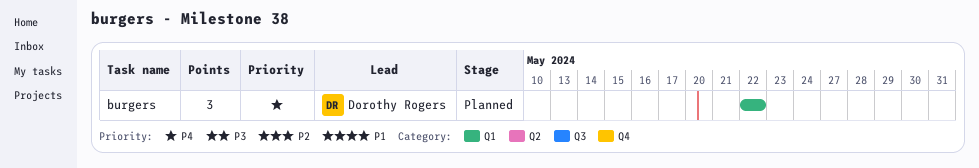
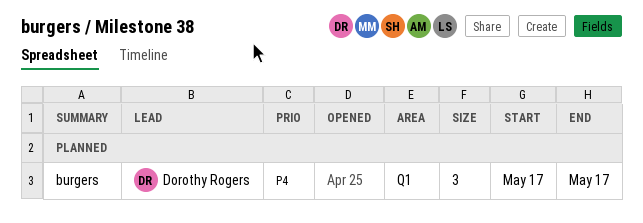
burgers, start: May 22 -> May 17
burgers, due: May 22 -> May 17

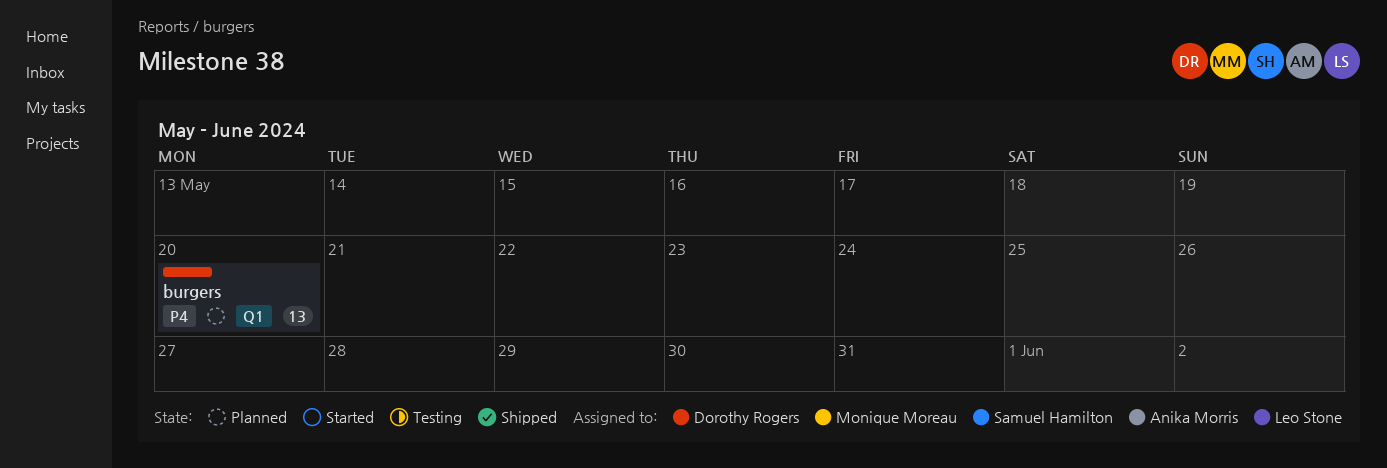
burgers, estimate: 3 -> 13
burgers, due: May 17 -> May 20

